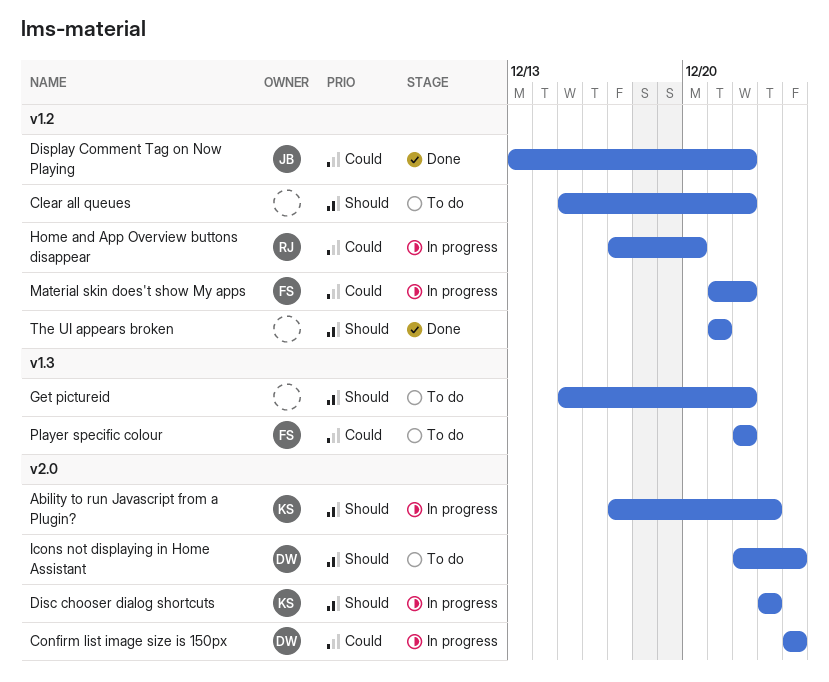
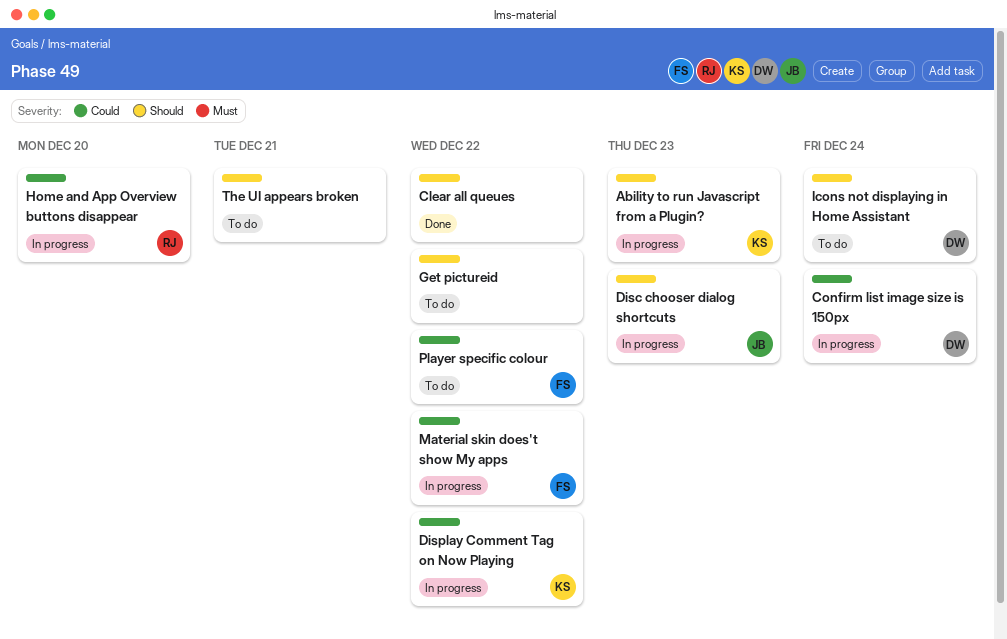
Clear all queues, status: To do -> Done
Disc chooser dialog shortcuts, owner: KS -> JB
Display Comment Tag on Now Playing, status: Done -> In progress
Display Comment Tag on Now Playing, owner: JB -> KS
The UI appears broken, status: Done -> To do

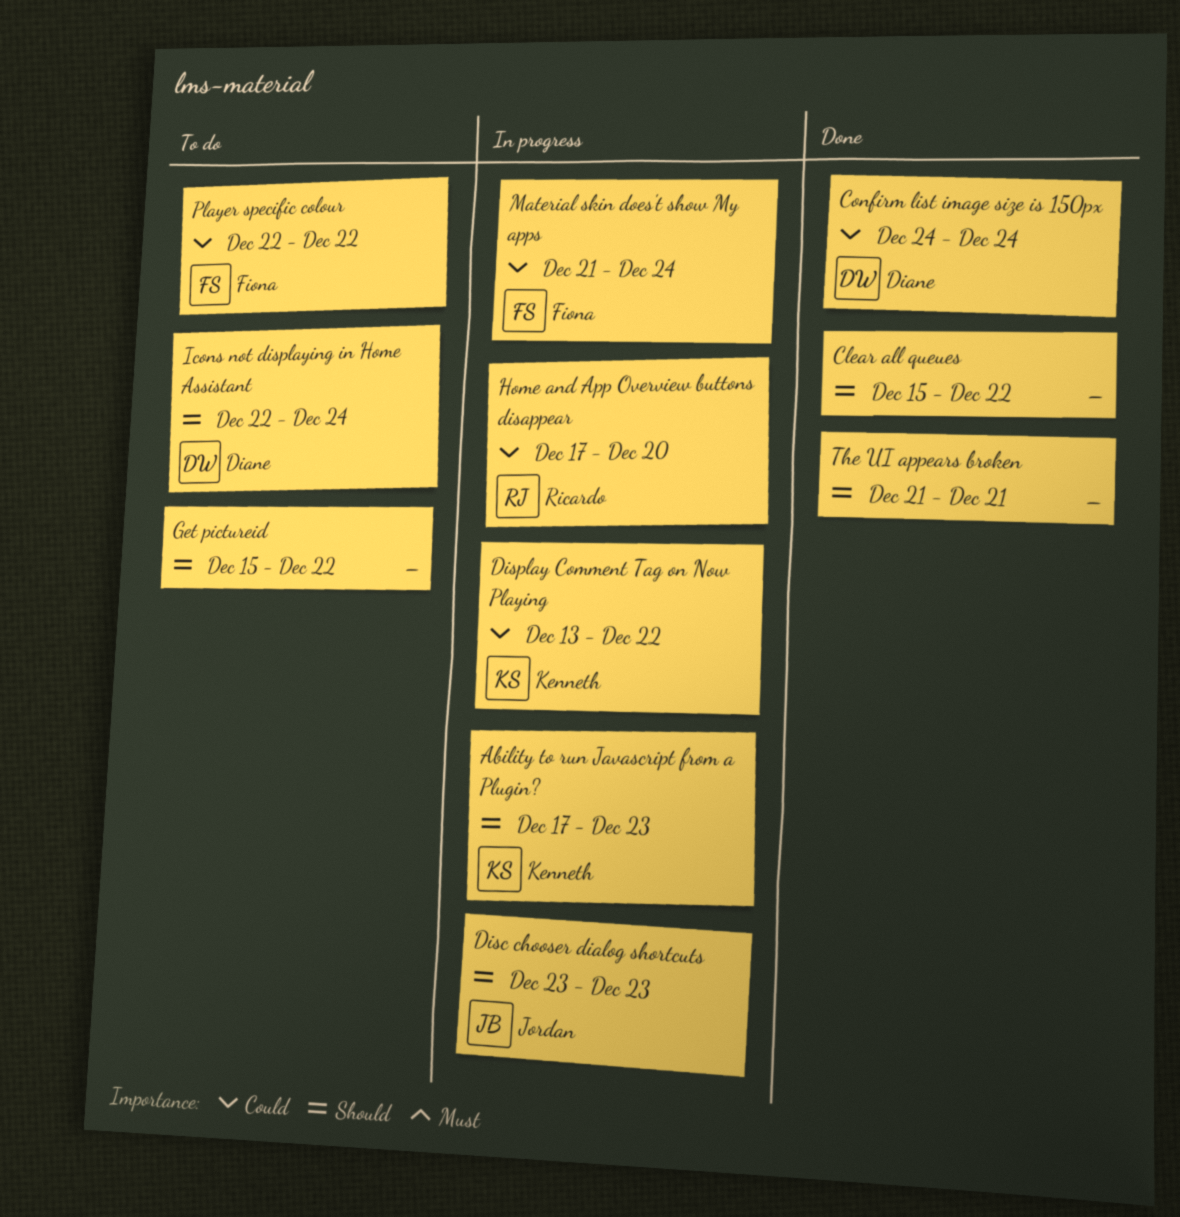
Confirm list image size is 150px, status: In progress -> Done
Material skin does't show My apps, due: Dec 22 -> Dec 24
The UI appears broken, status: To do -> Done

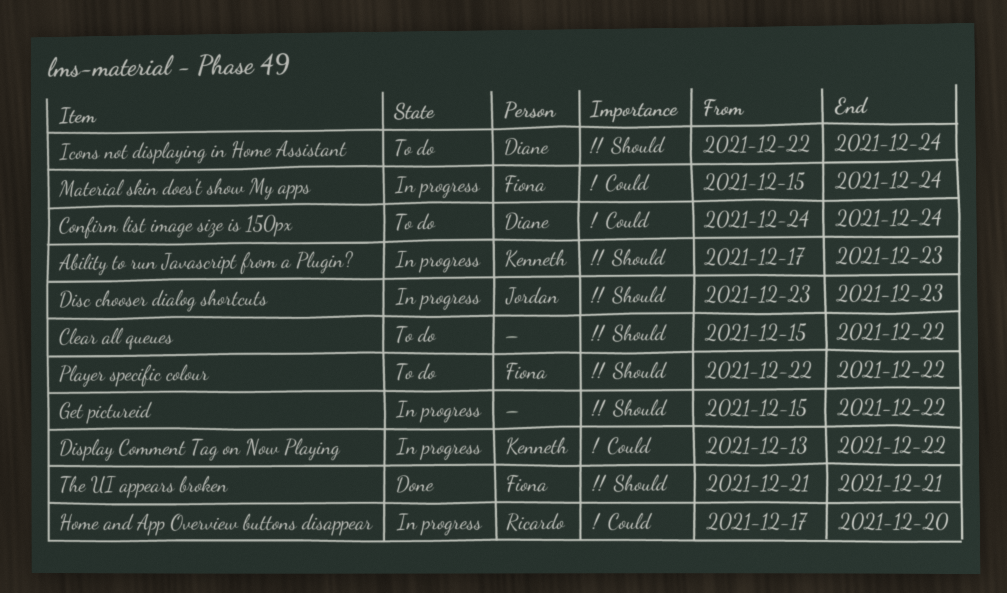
Clear all queues, status: Done -> To do
Confirm list image size is 150px, status: Done -> To do
Get pictureid, status: To do -> In progress
Material skin does't show My apps, start: Dec 21 -> Dec 15
Player specific colour, priority: Could -> Should
The UI appears broken, owner: none -> Fiona

